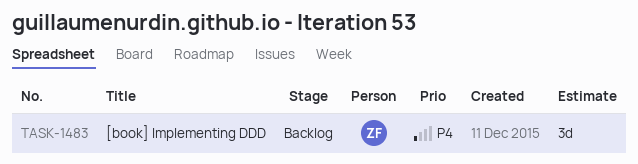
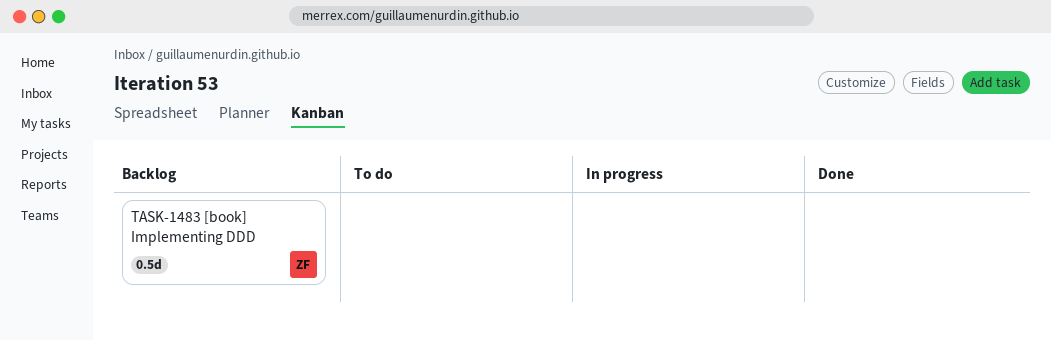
TASK-1483, estimate: 3d -> 0.5d

